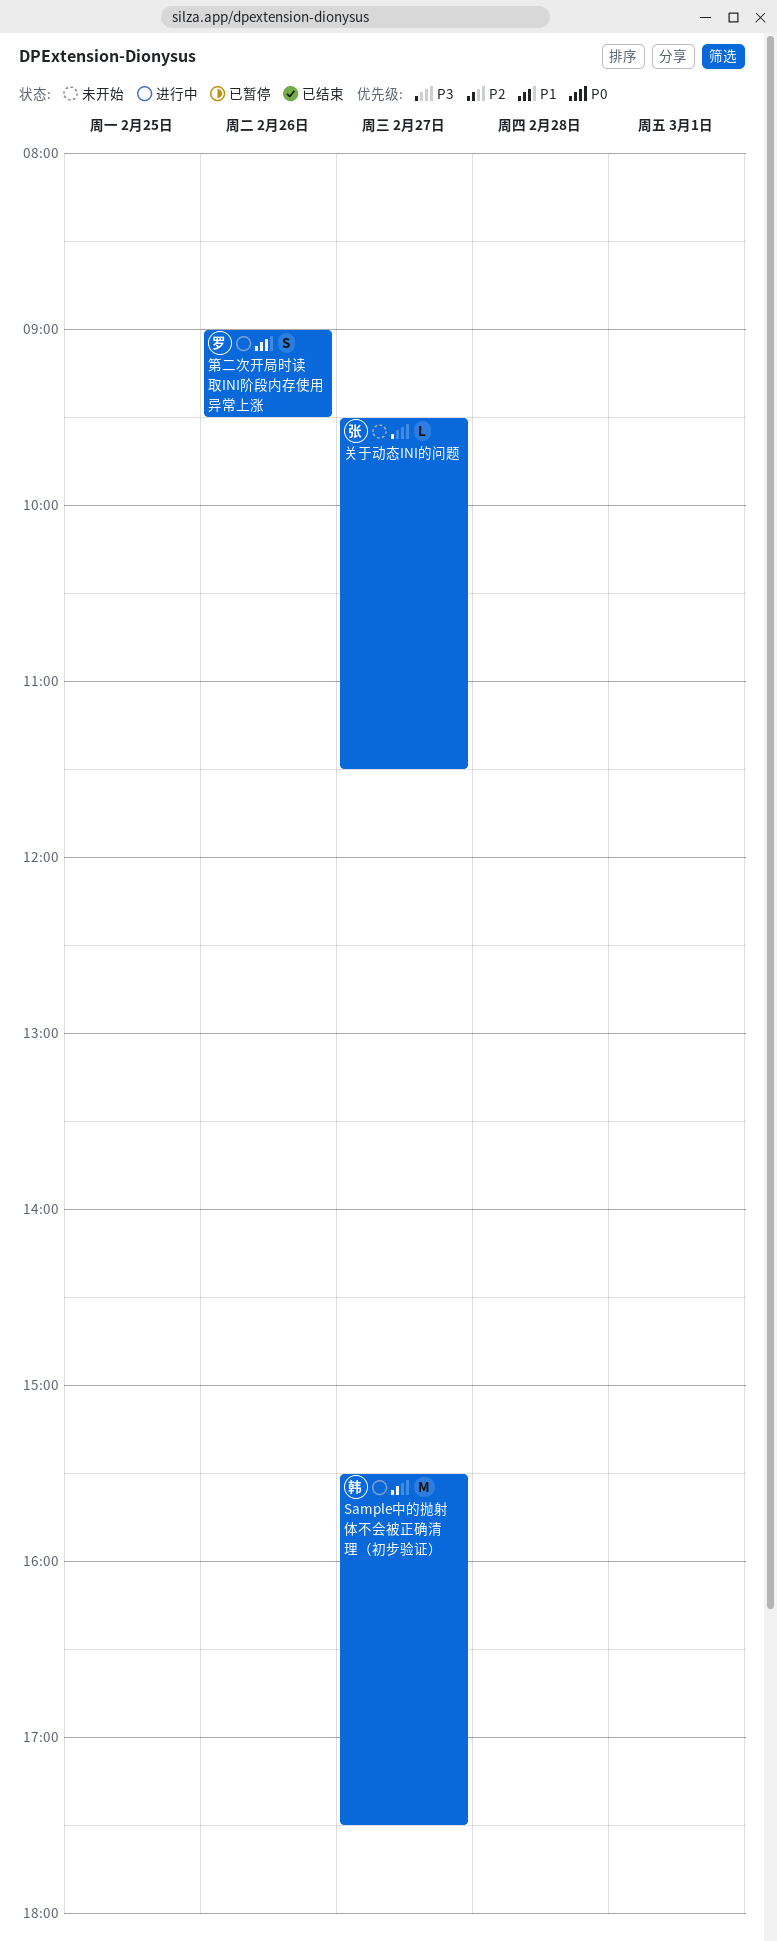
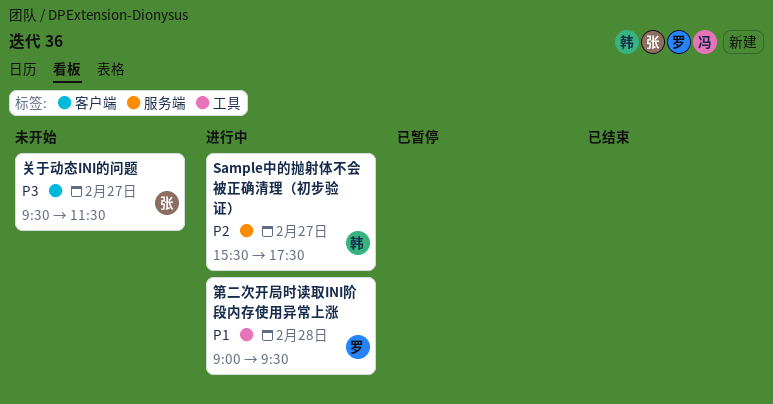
第二次开局时读取INI阶段内存使用异常上涨, day: Feb 26 -> Feb 28

